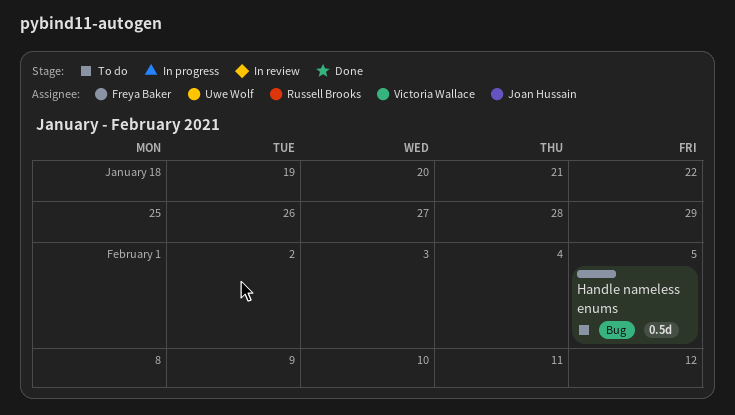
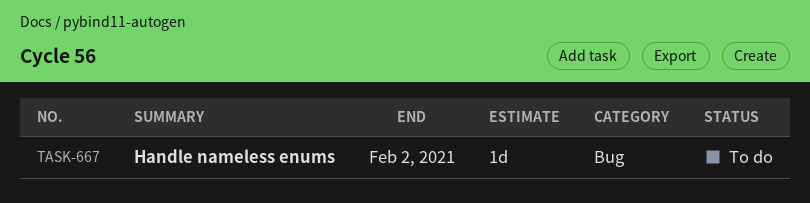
Handle nameless enums, estimate: 0.5d -> 1d
Handle nameless enums, due: Feb 5 -> Feb 2

